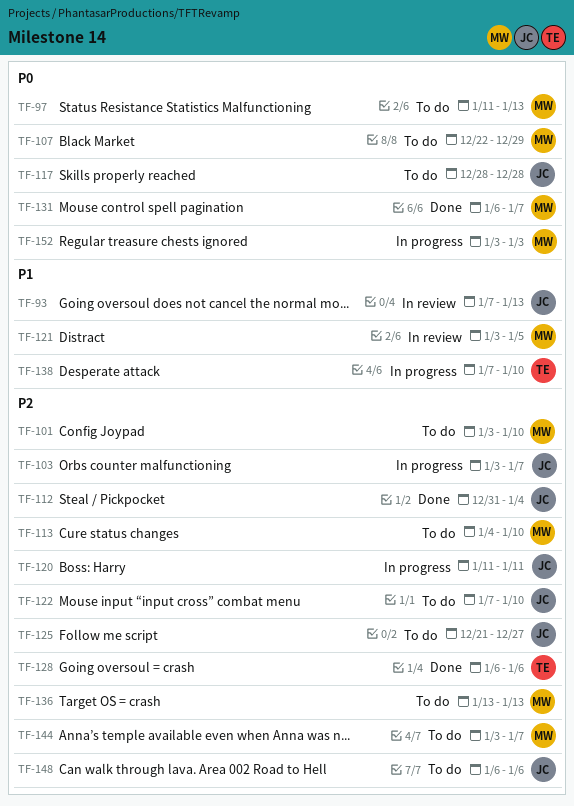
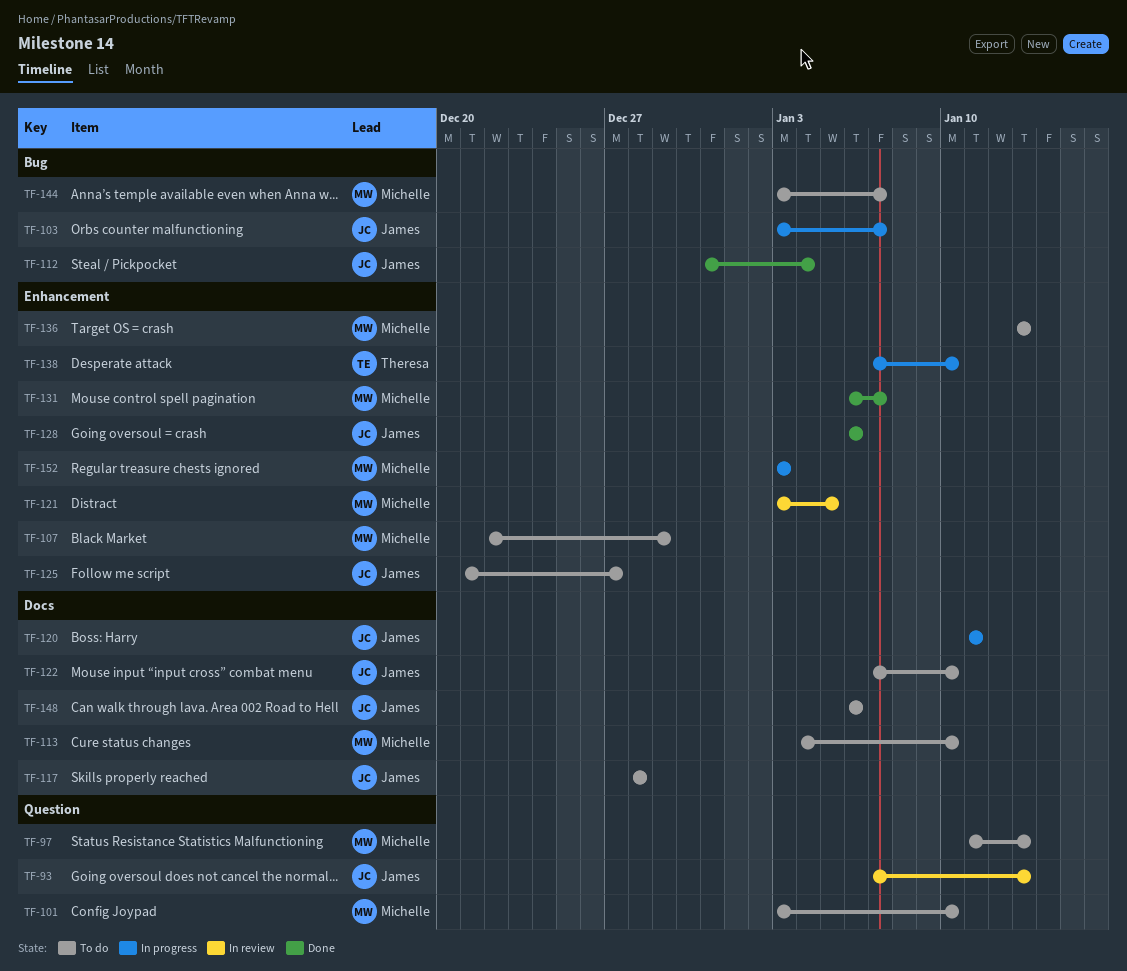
TF-128, owner: Theresa -> James

